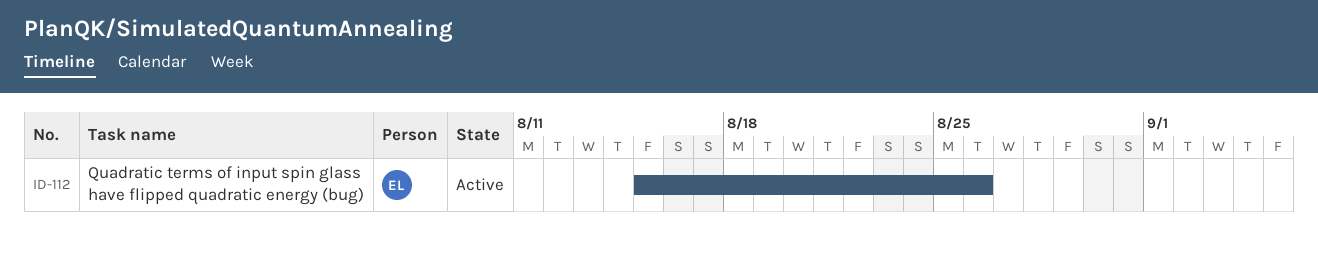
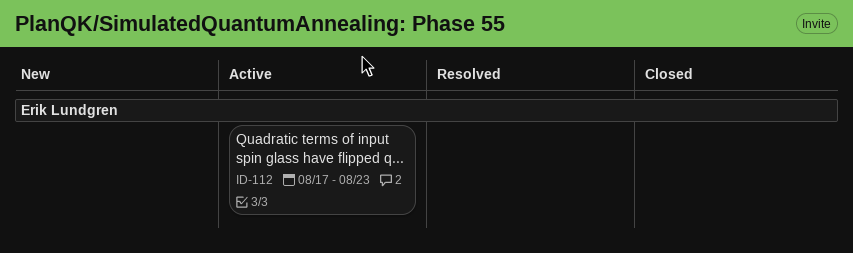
ID-112, start: Aug 15 -> Aug 17
ID-112, due: Aug 26 -> Aug 23

